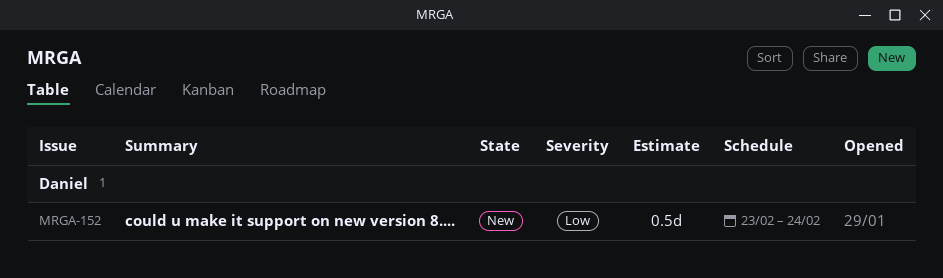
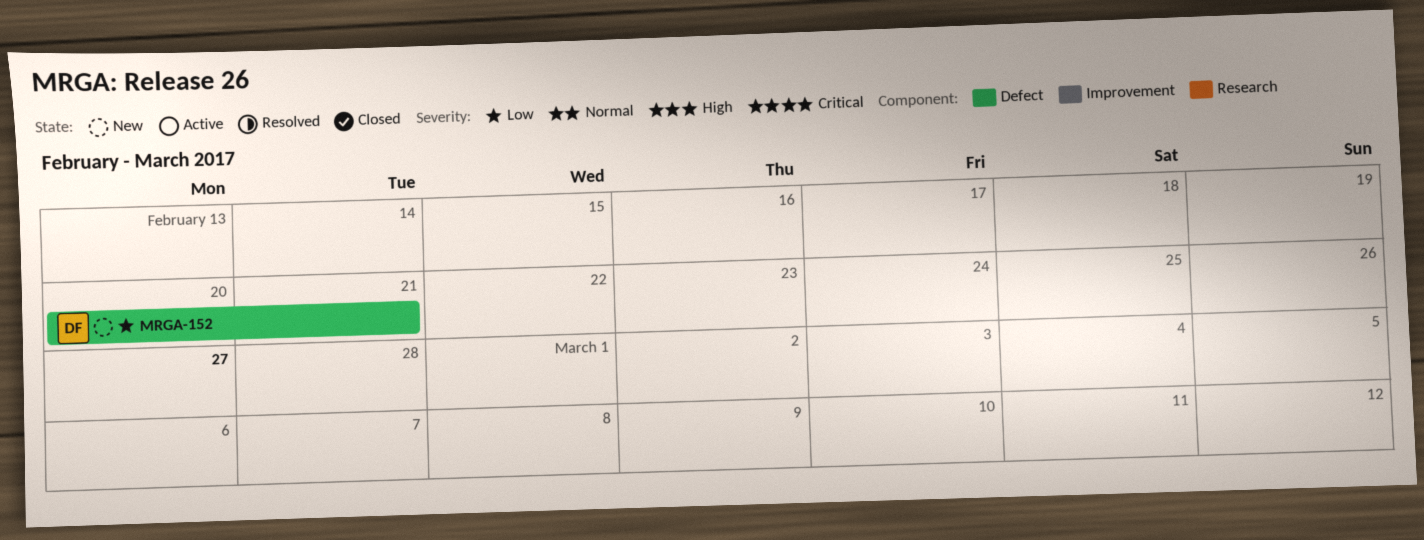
MRGA-152, start: Feb 23 -> Feb 20
MRGA-152, due: Feb 24 -> Feb 21

